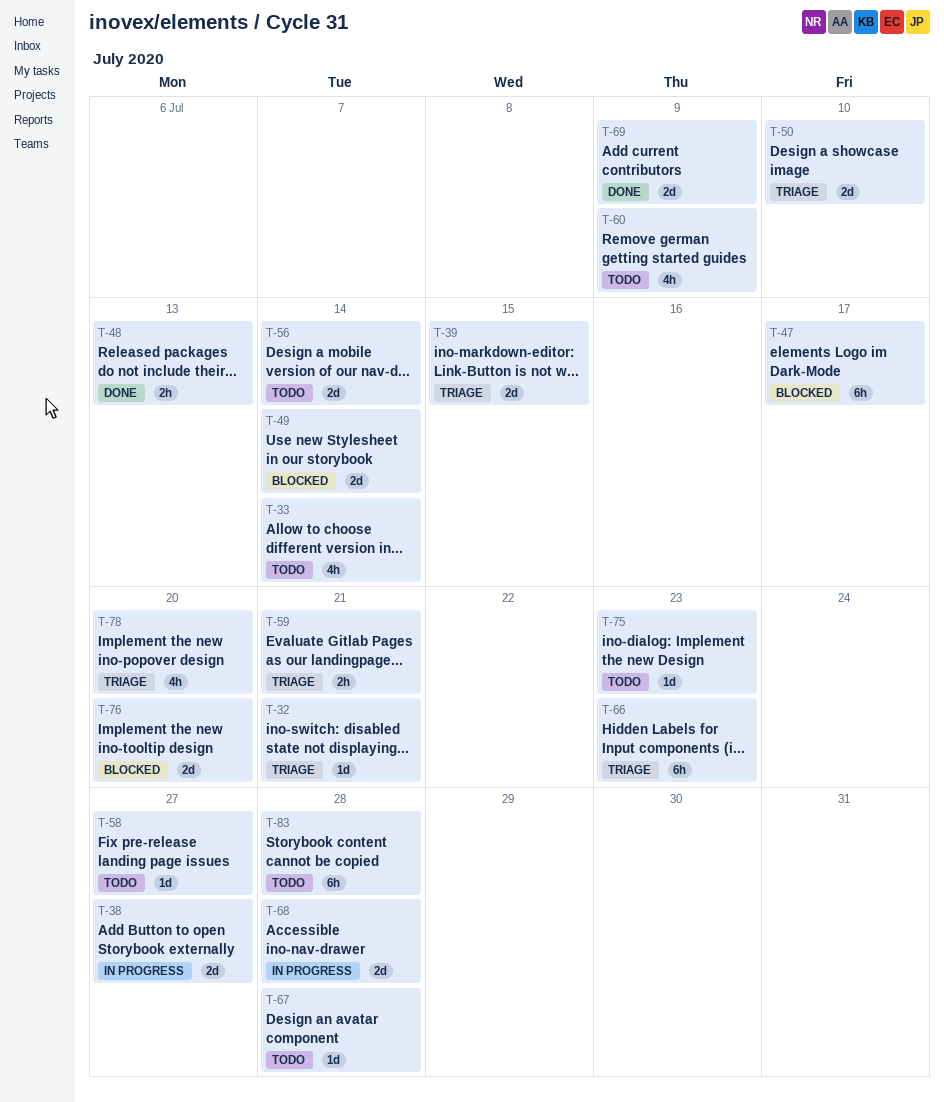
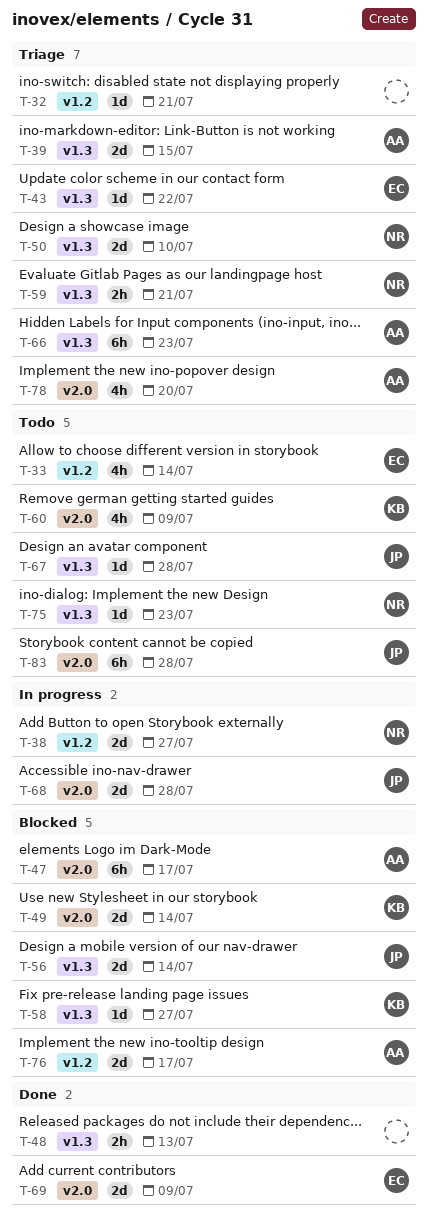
T-43: none -> present
T-56, status: Todo -> Blocked
T-58, status: Todo -> Blocked
T-76, due: Jul 20 -> Jul 17

